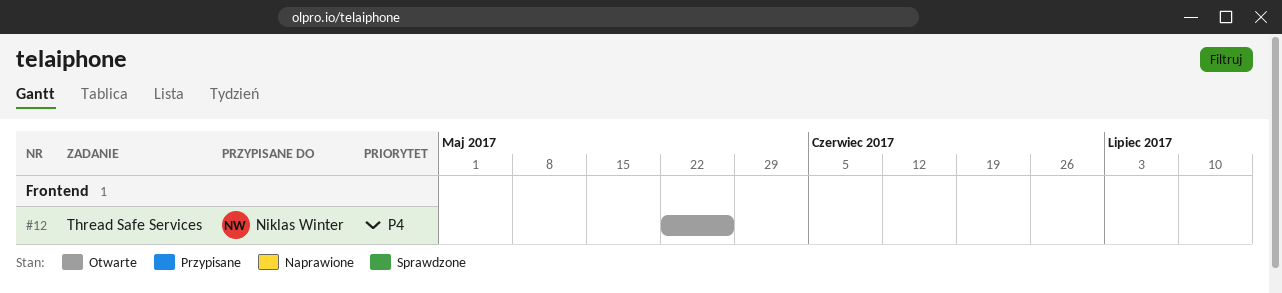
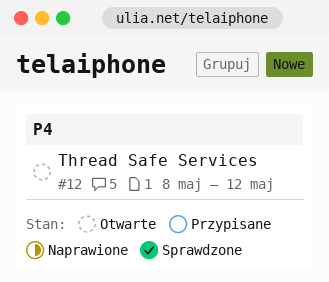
#12, start: May 22 -> May 8
#12, due: May 26 -> May 12

